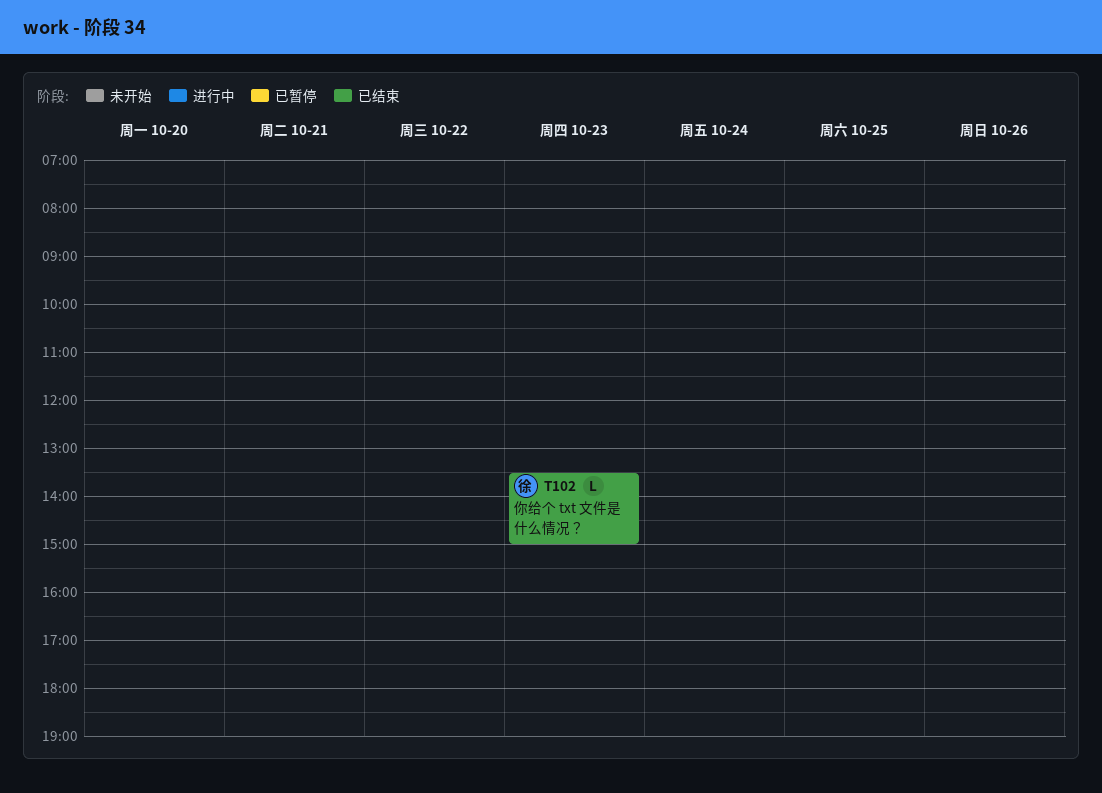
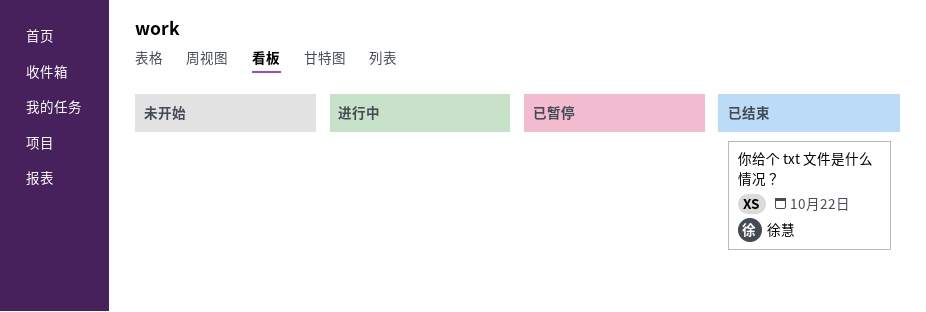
你给个 txt 文件是什么情况？, estimate: L -> XS
你给个 txt 文件是什么情况？, day: Oct 23 -> Oct 22

